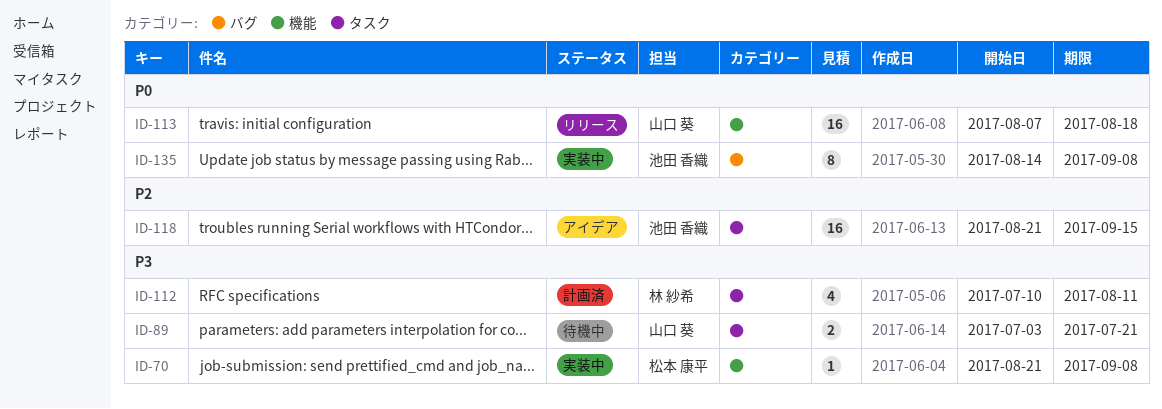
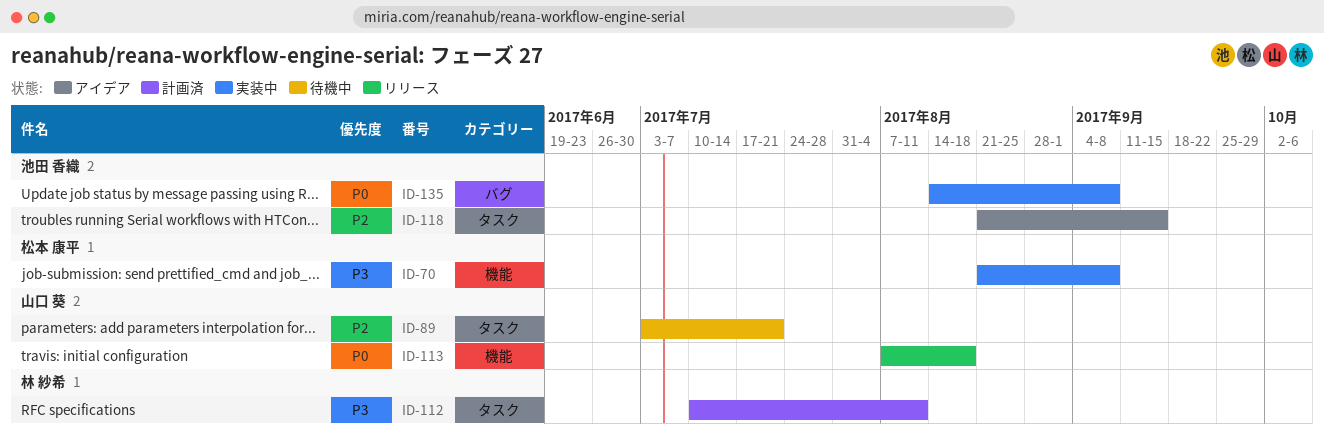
ID-89, priority: P3 -> P2

